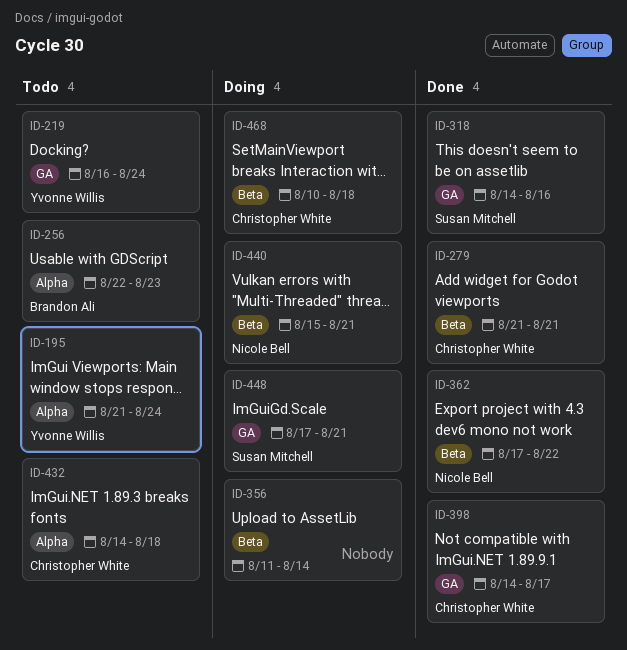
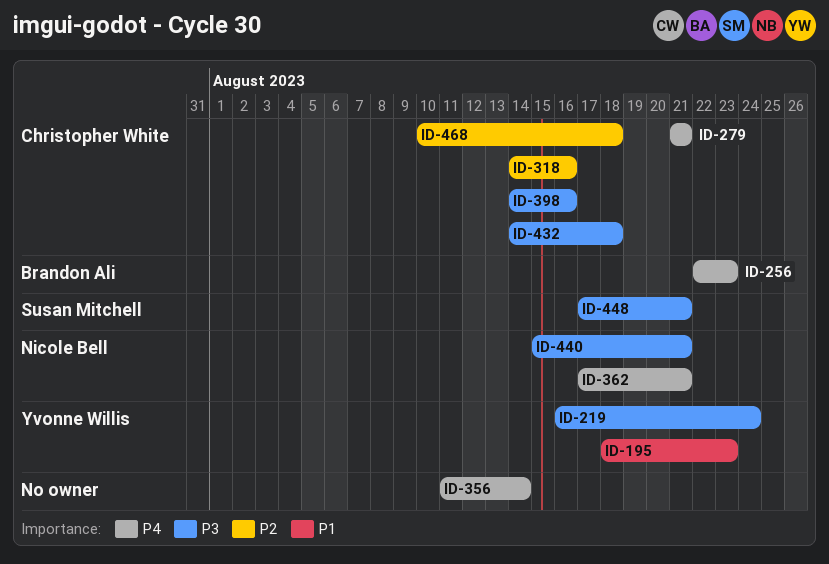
ID-195, start: Aug 21 -> Aug 18
ID-195, due: Aug 24 -> Aug 23
ID-318, owner: Susan Mitchell -> Christopher White
ID-362, due: Aug 22 -> Aug 21
ID-398, due: Aug 17 -> Aug 16

